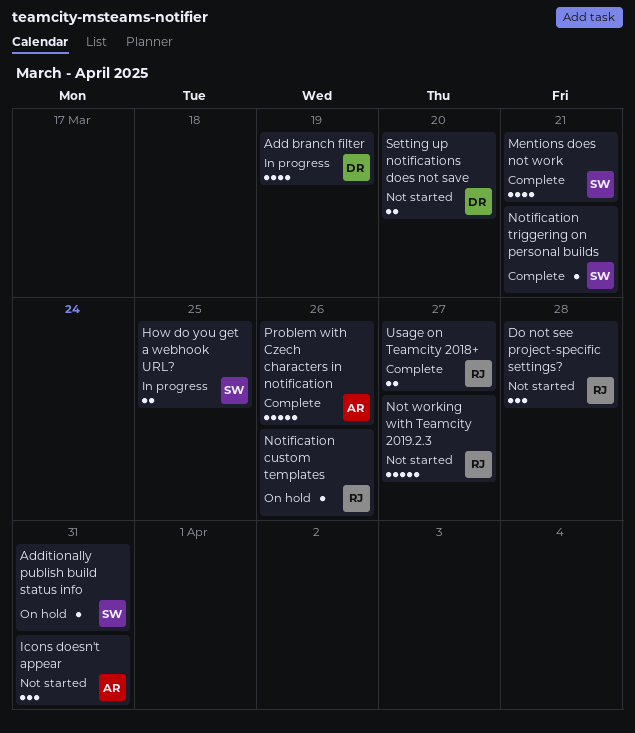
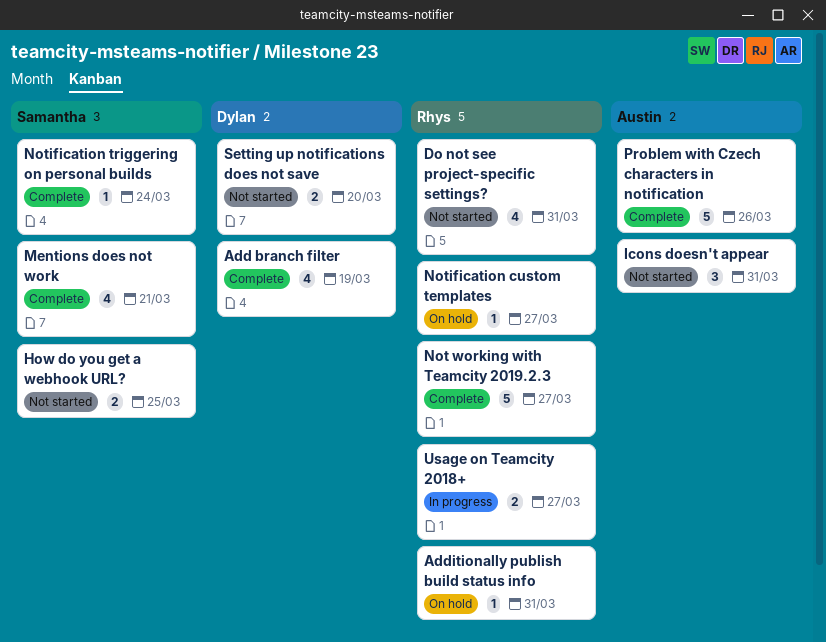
Add branch filter, status: In progress -> Complete
Additionally publish build status info, owner: Samantha -> Rhys
Do not see project-specific settings?, estimate: 3 -> 4
Do not see project-specific settings?, due: Mar 28 -> Mar 31
How do you get a webhook URL?, status: In progress -> Not started
Not working with Teamcity 2019.2.3, status: Not started -> Complete
Notification custom templates, due: Mar 26 -> Mar 27
Notification triggering on personal builds, due: Mar 21 -> Mar 24
Usage on Teamcity 2018+, status: Complete -> In progress

